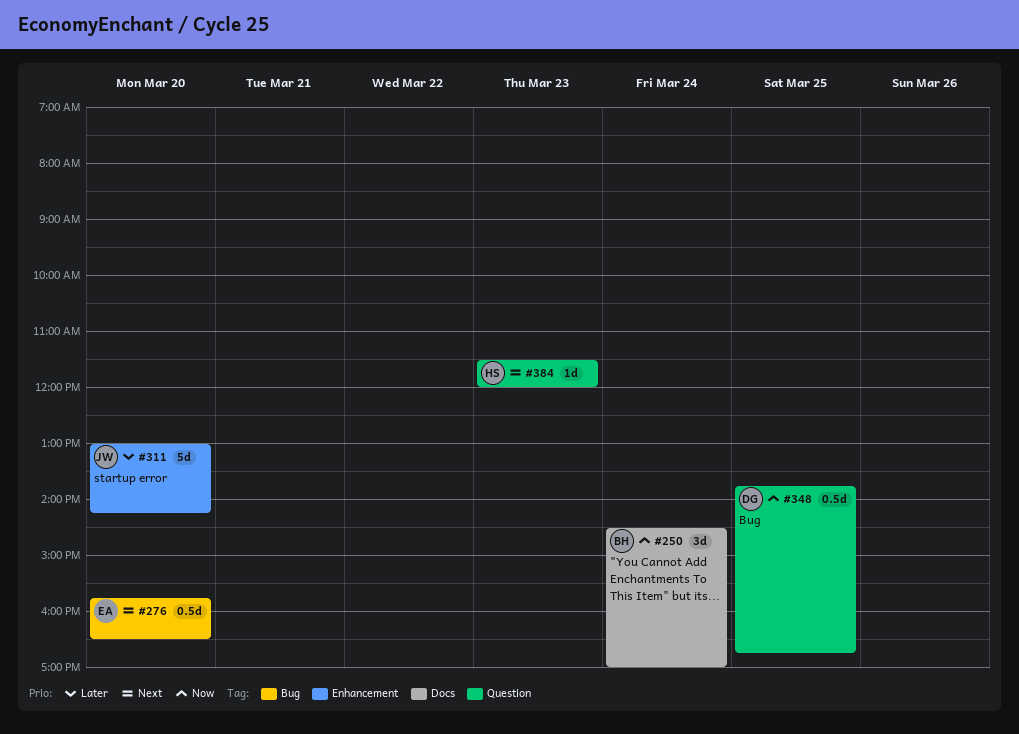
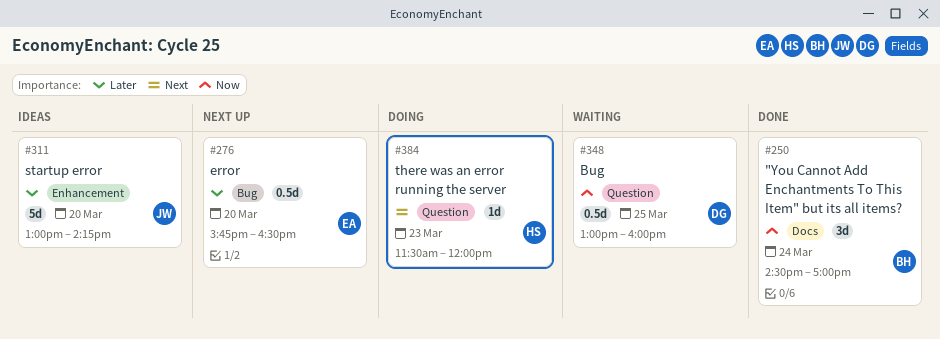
#276, priority: Next -> Later
#348, begins: 13:45 -> 13:00
#348, ends: 16:45 -> 16:00

